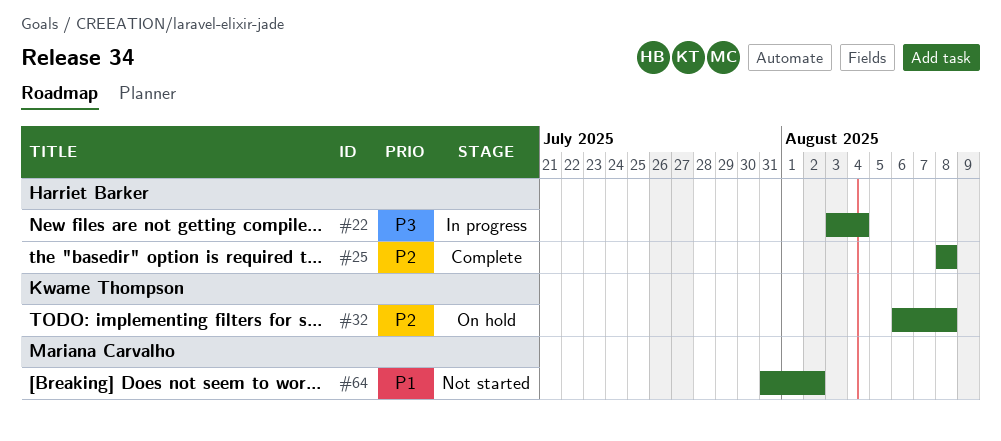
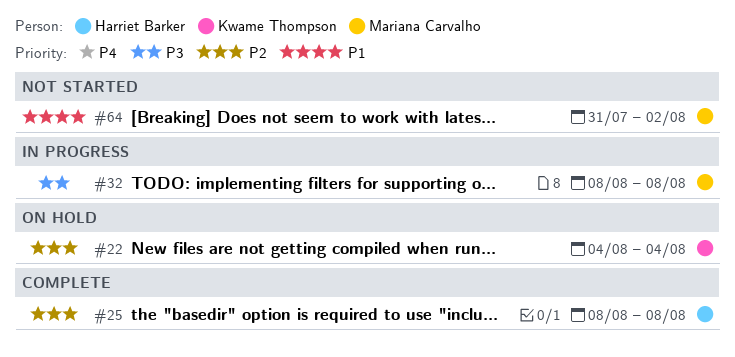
#22, status: In progress -> On hold
#22, owner: Harriet Barker -> Kwame Thompson
#22, priority: P3 -> P2
#22, start: Aug 3 -> Aug 4
#32, status: On hold -> In progress
#32, owner: Kwame Thompson -> Mariana Carvalho
#32, priority: P2 -> P3
#32, start: Aug 6 -> Aug 8

